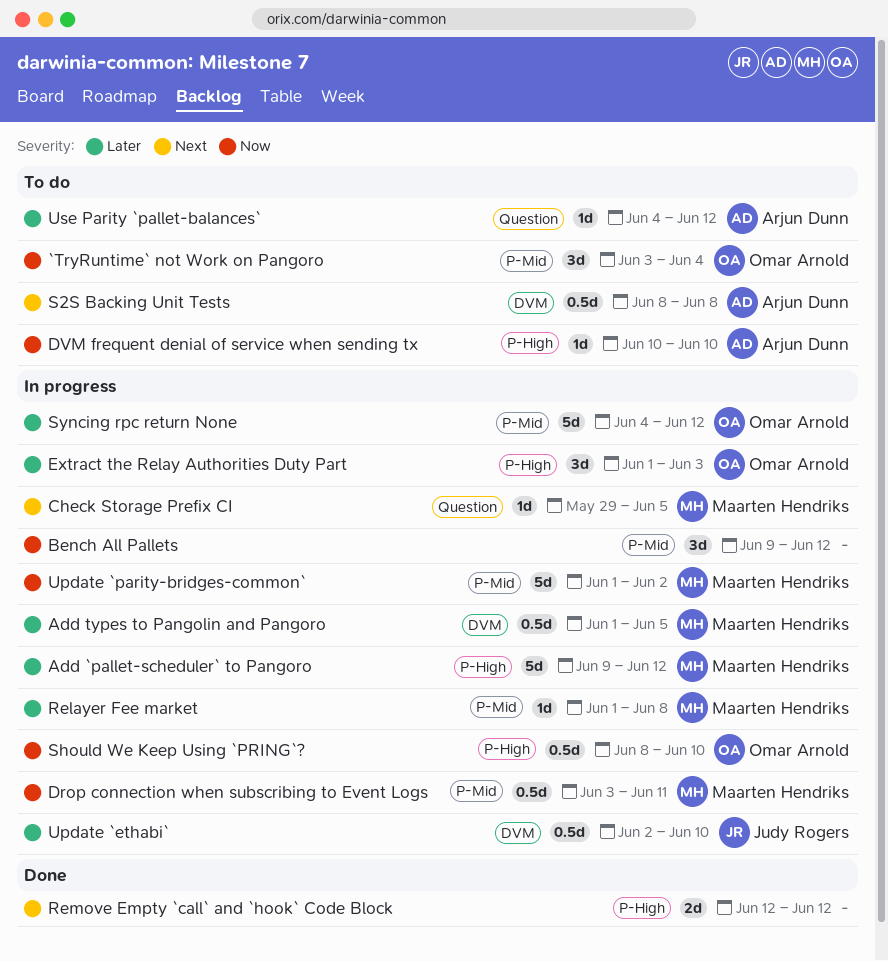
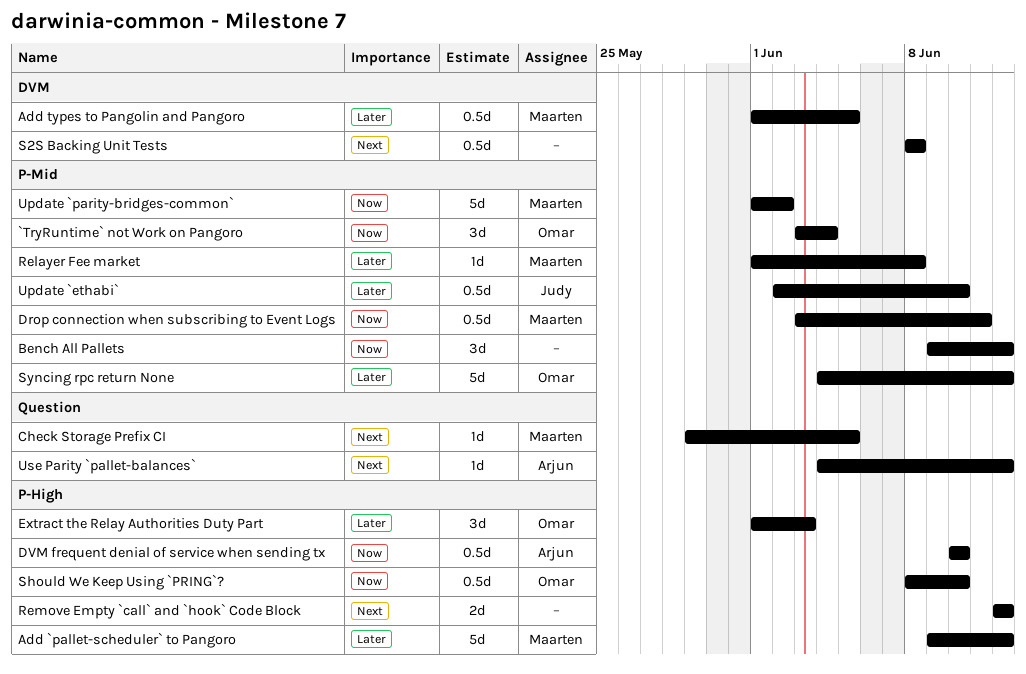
DVM frequent denial of service when sending tx, estimate: 1d -> 0.5d
S2S Backing Unit Tests, owner: Arjun Dunn -> none
Update `ethabi`, label: DVM -> P-Mid
Use Parity `pallet-balances`, priority: Later -> Next

